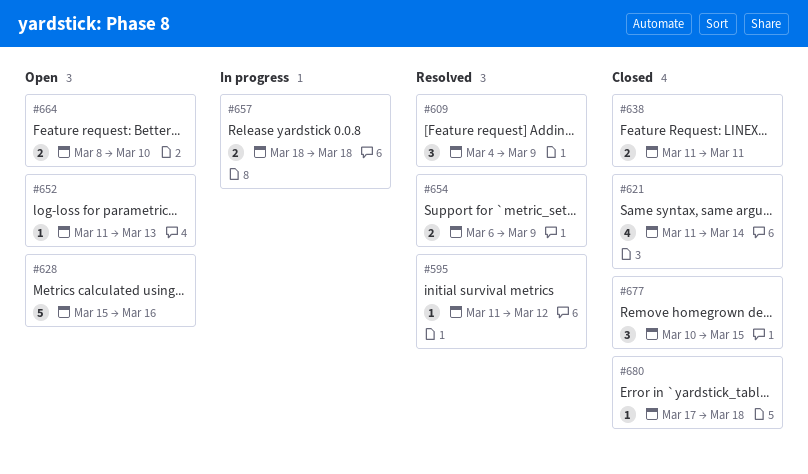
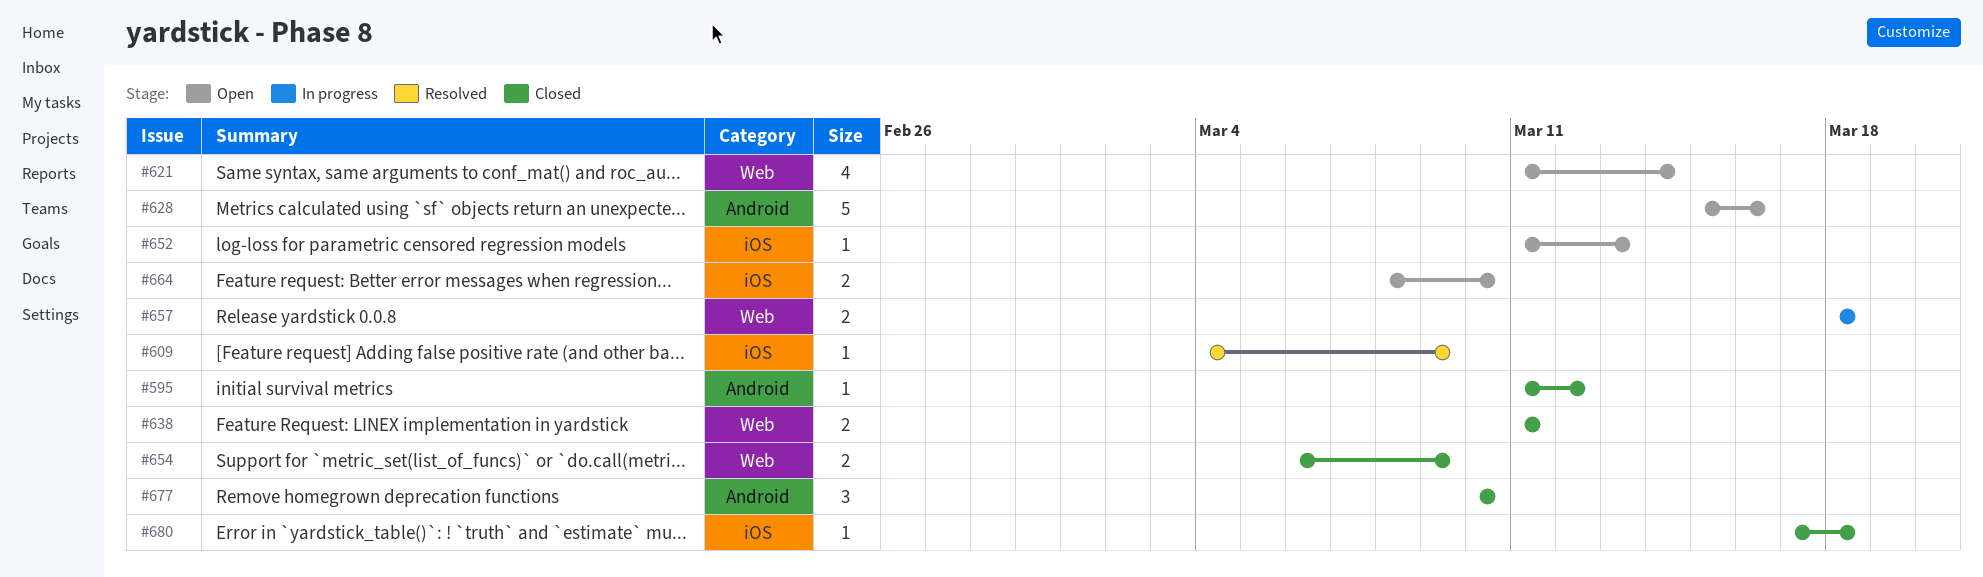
#595, status: Resolved -> Closed
#609, estimate: 3 -> 1
#621, status: Closed -> Open
#654, status: Resolved -> Closed
#677, due: Mar 15 -> Mar 10

